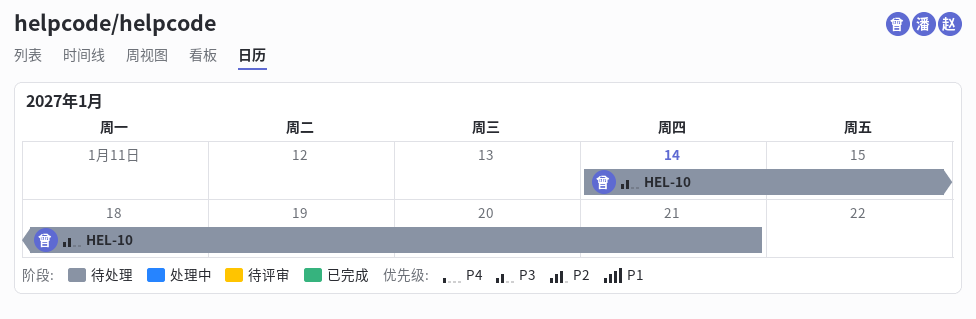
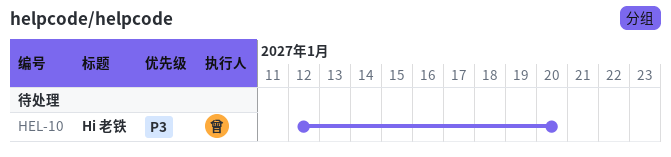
HEL-10, start: Jan 14 -> Jan 12
HEL-10, due: Jan 21 -> Jan 20

